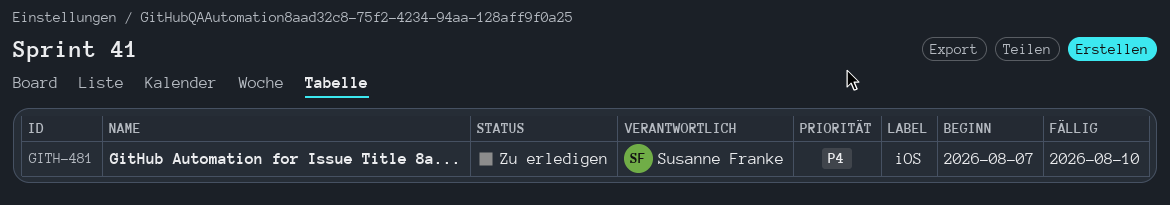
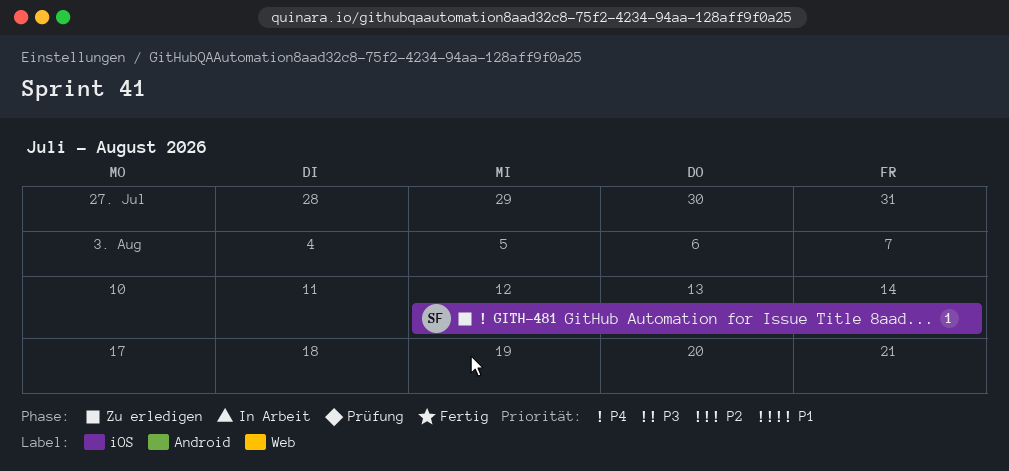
GITH-481, start: Aug 7 -> Aug 12
GITH-481, due: Aug 10 -> Aug 14

